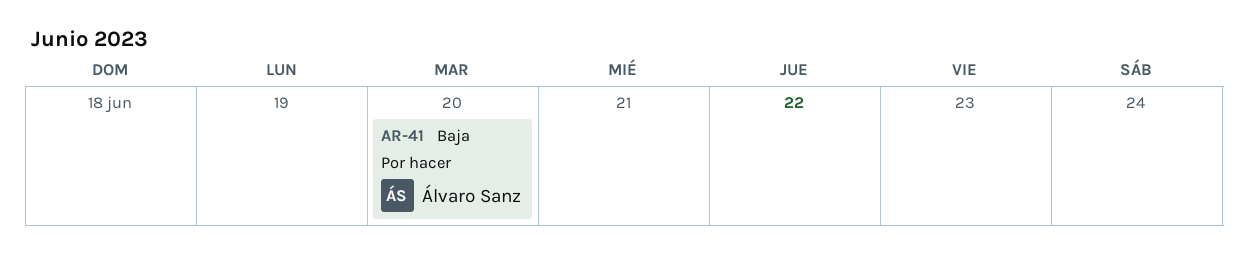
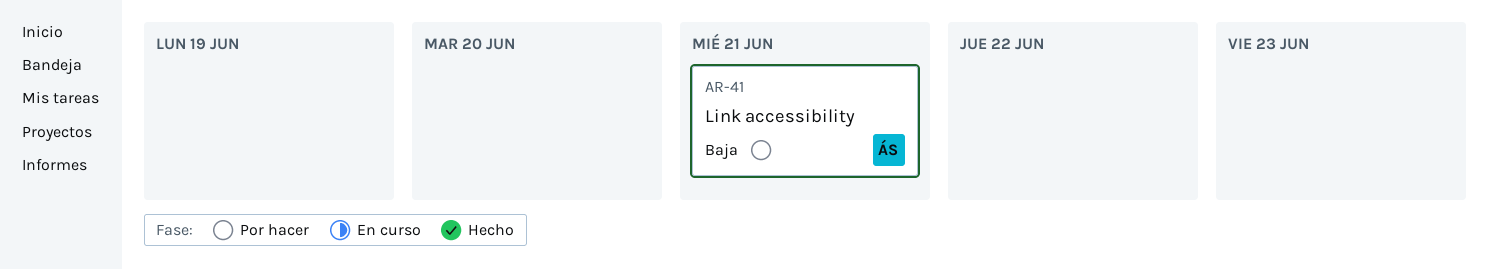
AR-41, day: Jun 20 -> Jun 21

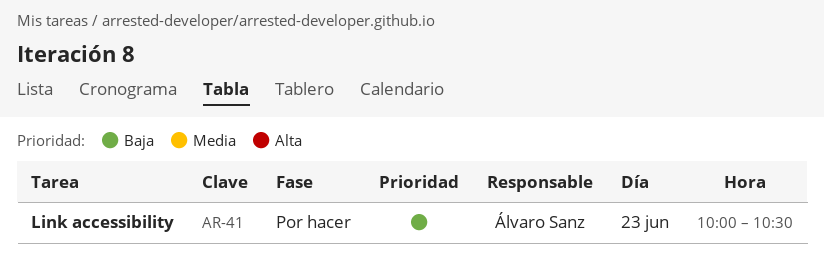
AR-41, day: Jun 21 -> Jun 23

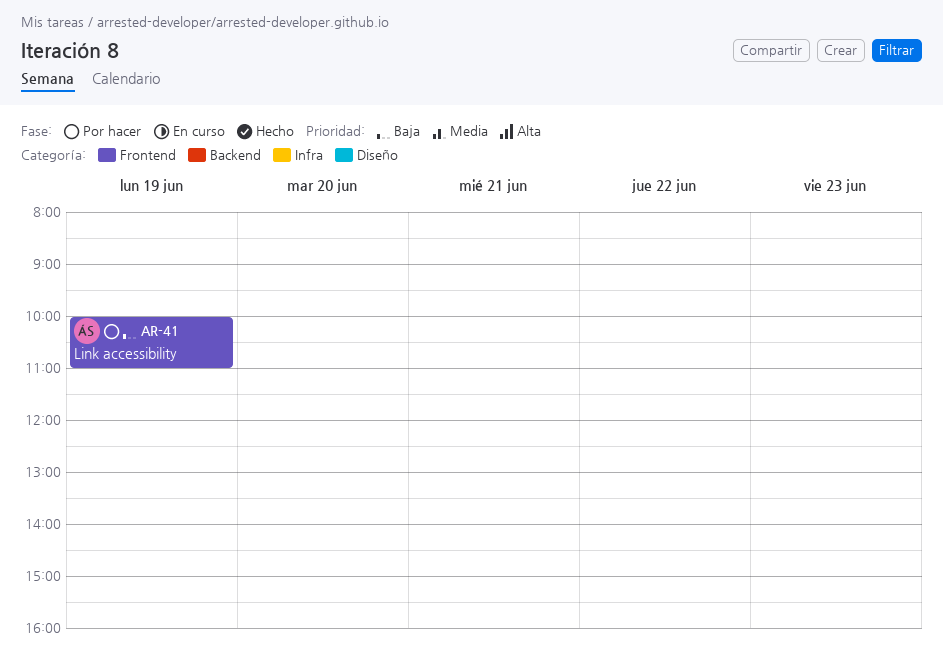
AR-41, day: Jun 23 -> Jun 19
AR-41, ends: 10:30 -> 11:00

